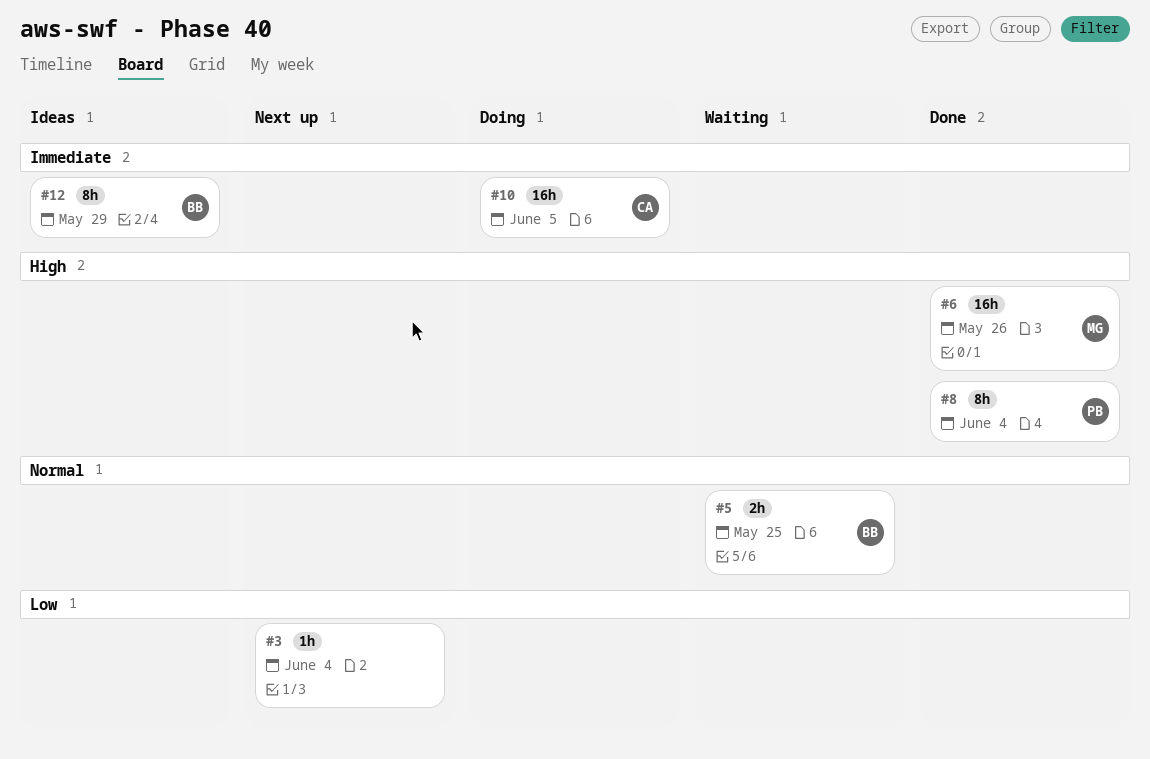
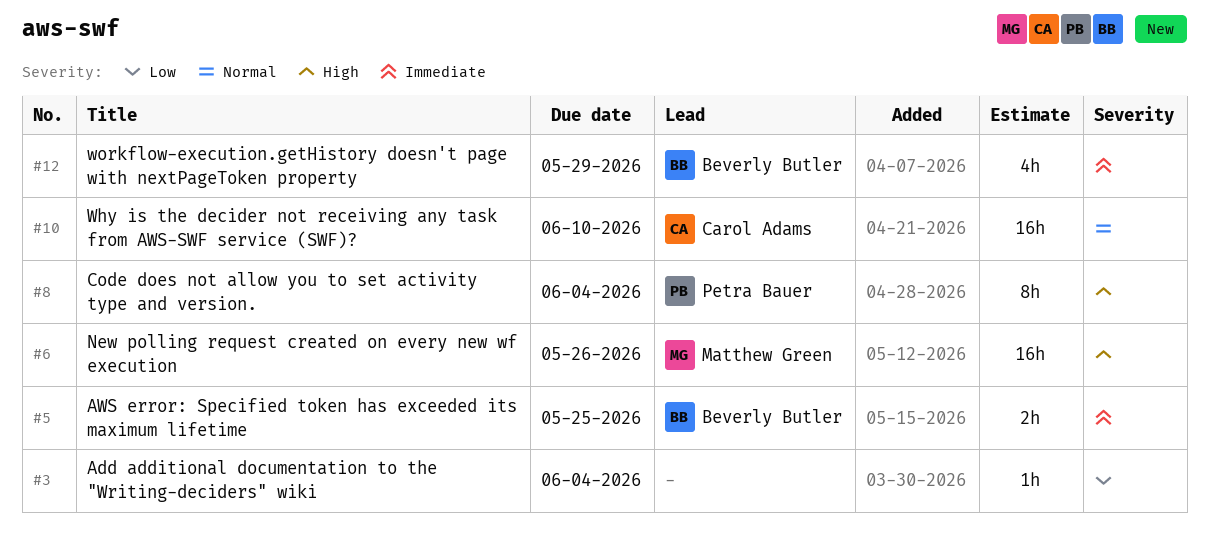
#5, priority: Normal -> Immediate
#10, priority: Immediate -> Normal
#10, due: Jun 5 -> Jun 10
#12, estimate: 8h -> 4h

